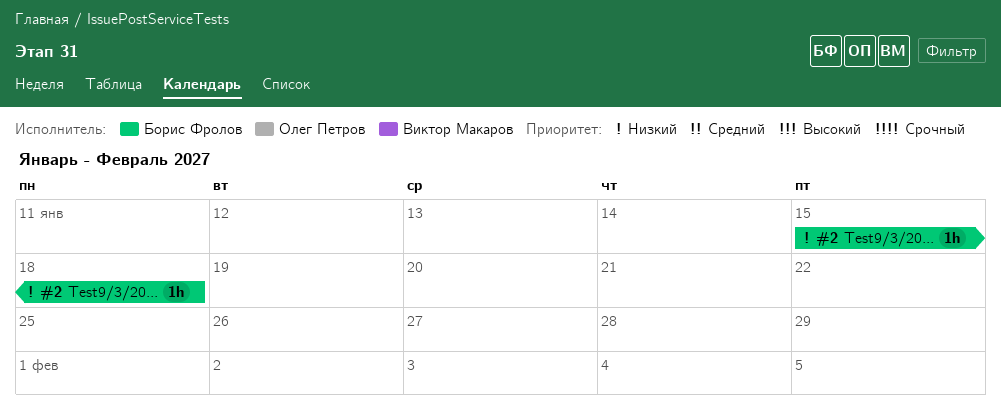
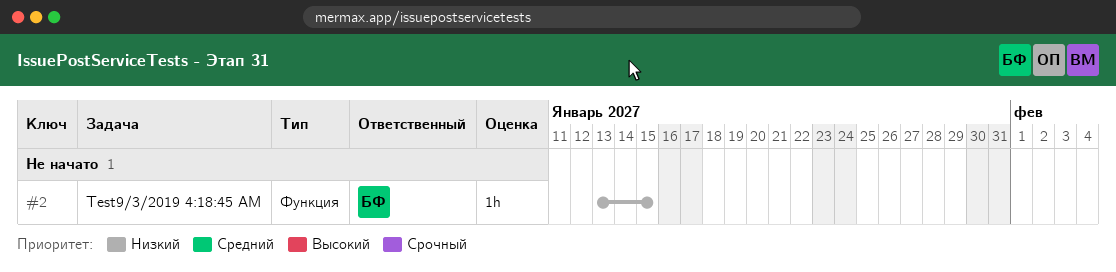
#2, start: Jan 15 -> Jan 13
#2, due: Jan 18 -> Jan 15

